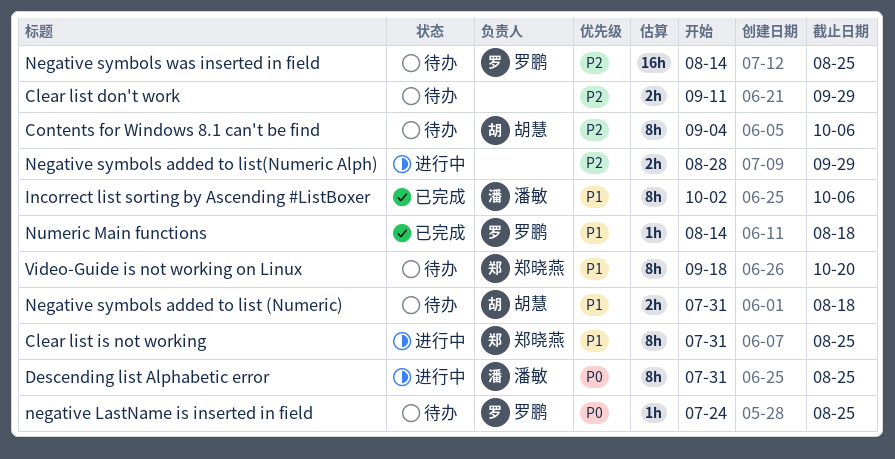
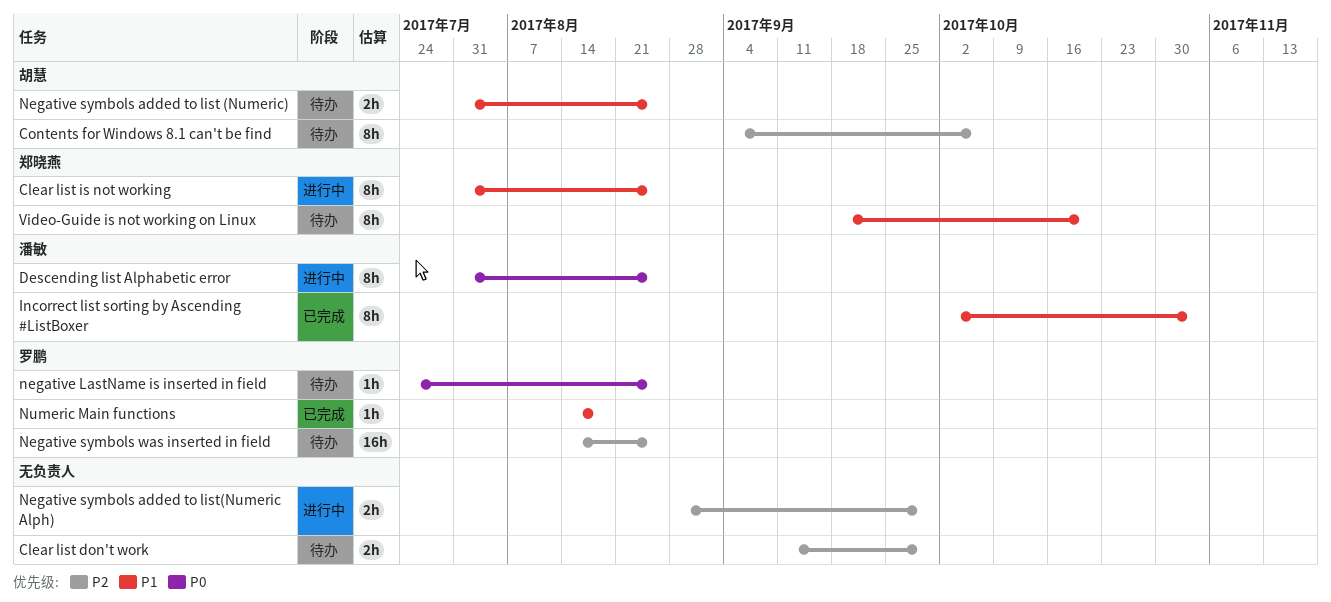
Incorrect list sorting by Ascending #ListBoxer, due: Oct 6 -> Nov 3
Negative symbols added to list (Numeric), due: Aug 18 -> Aug 25

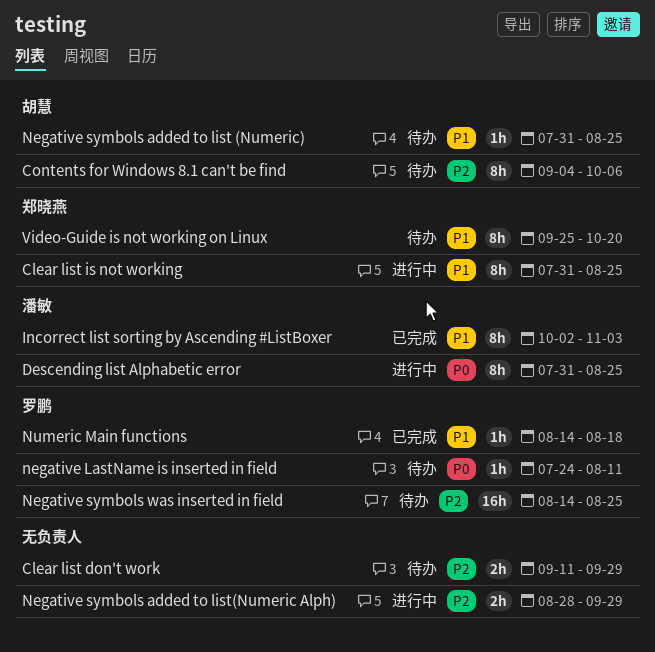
negative LastName is inserted in field, due: Aug 25 -> Aug 11
Negative symbols added to list (Numeric), estimate: 2h -> 1h
Video-Guide is not working on Linux, start: Sep 18 -> Sep 25

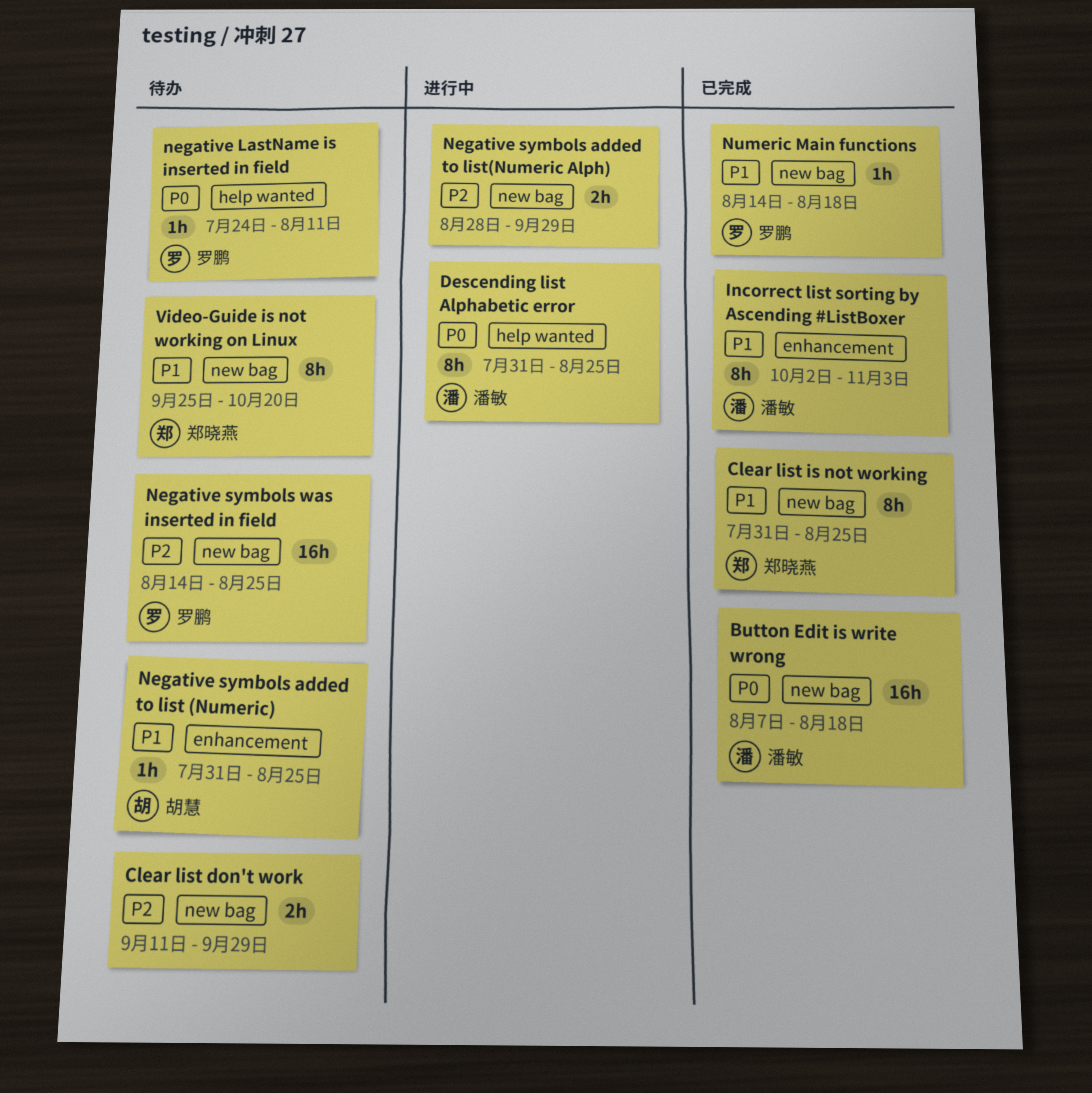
Button Edit is write wrong: none -> present
Clear list is not working, status: 进行中 -> 已完成
Contents for Windows 8.1 can't be find: present -> none

